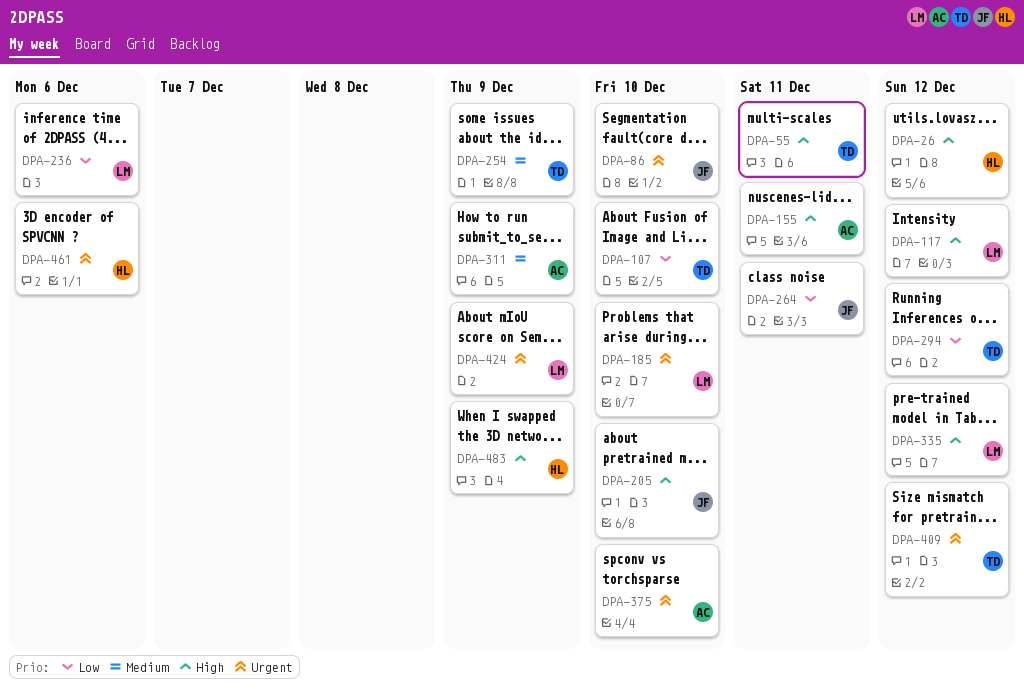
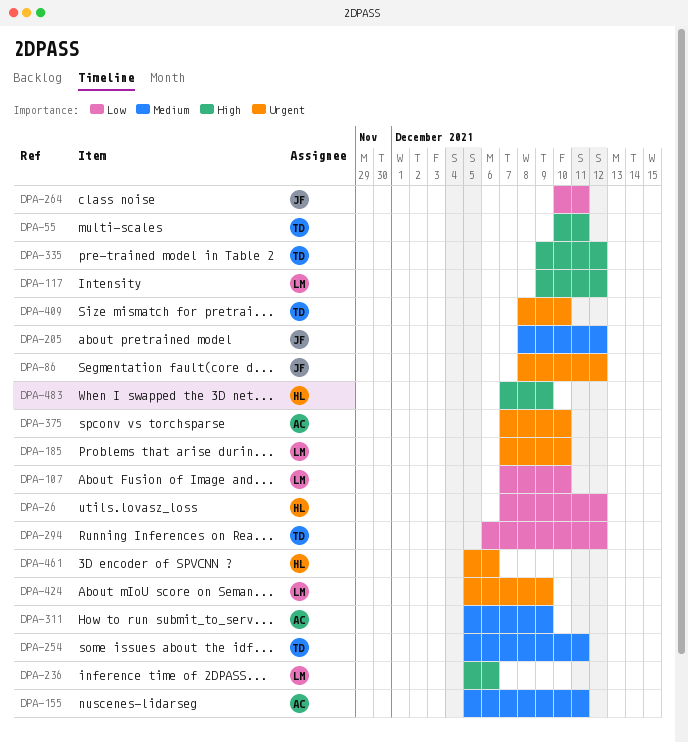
DPA-26, priority: High -> Low
DPA-86, due: Dec 10 -> Dec 12
DPA-107, owner: TD -> LM
DPA-155, priority: High -> Medium
DPA-205, priority: High -> Medium
DPA-205, due: Dec 10 -> Dec 12
DPA-236, priority: Low -> High
DPA-254, due: Dec 9 -> Dec 11
DPA-335, owner: LM -> TD
DPA-409, due: Dec 12 -> Dec 10

